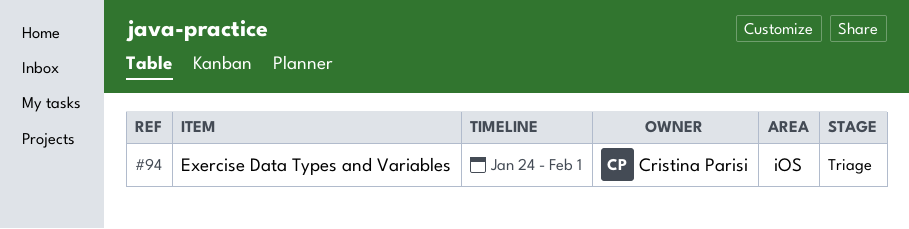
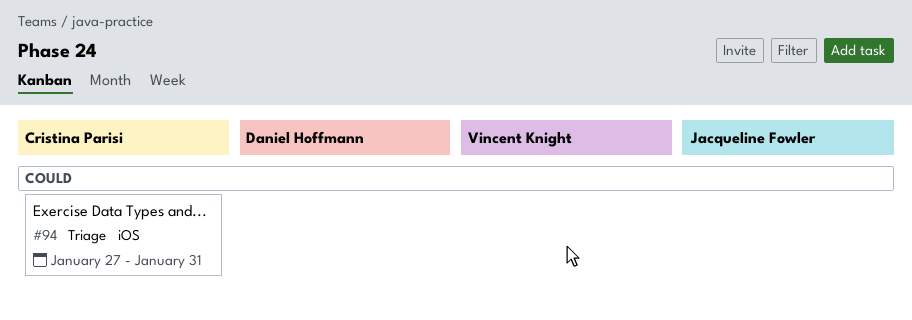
#94, start: Jan 24 -> Jan 27
#94, due: Feb 1 -> Jan 31

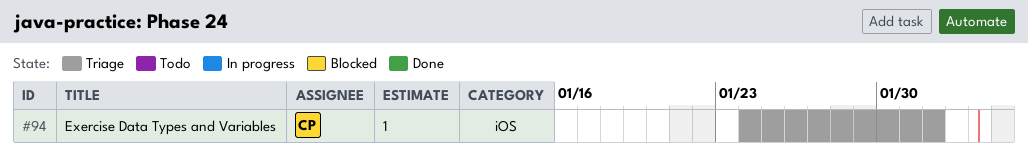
#94, start: Jan 27 -> Jan 24
#94, due: Jan 31 -> Feb 1

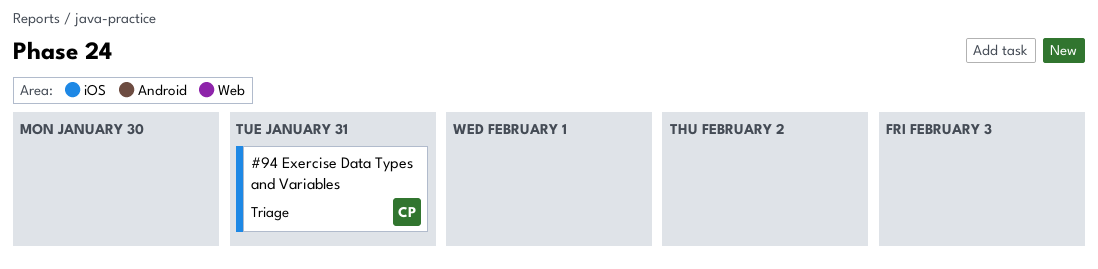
#94, due: Feb 1 -> Jan 31

